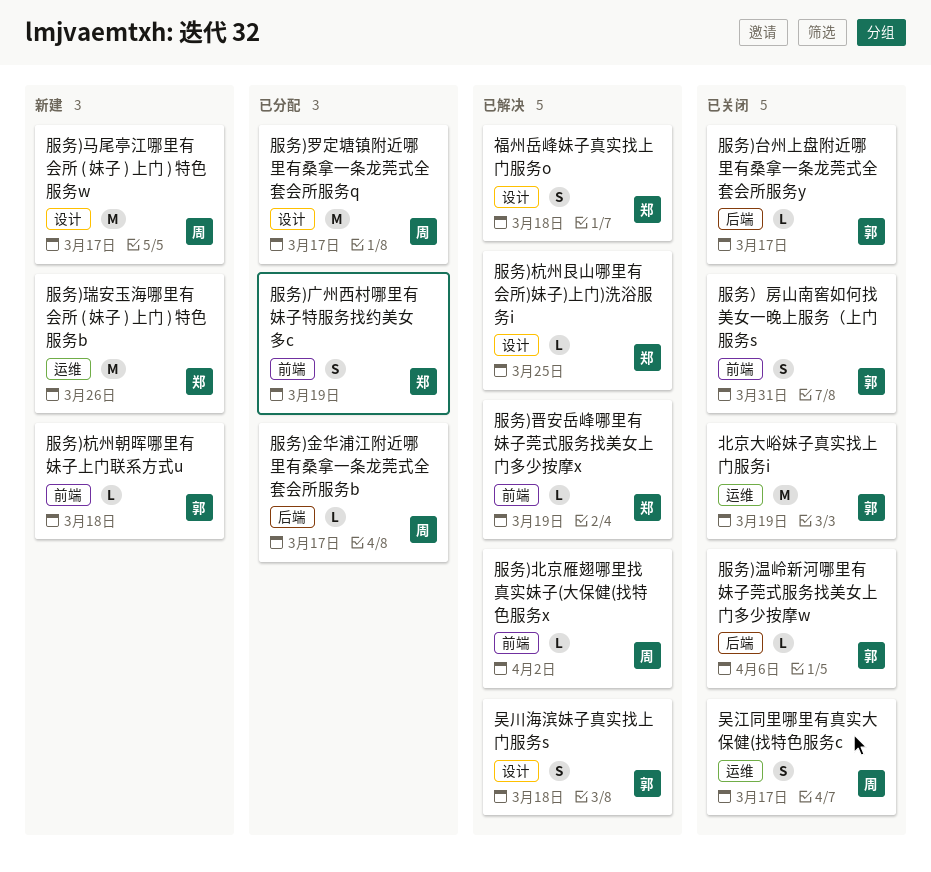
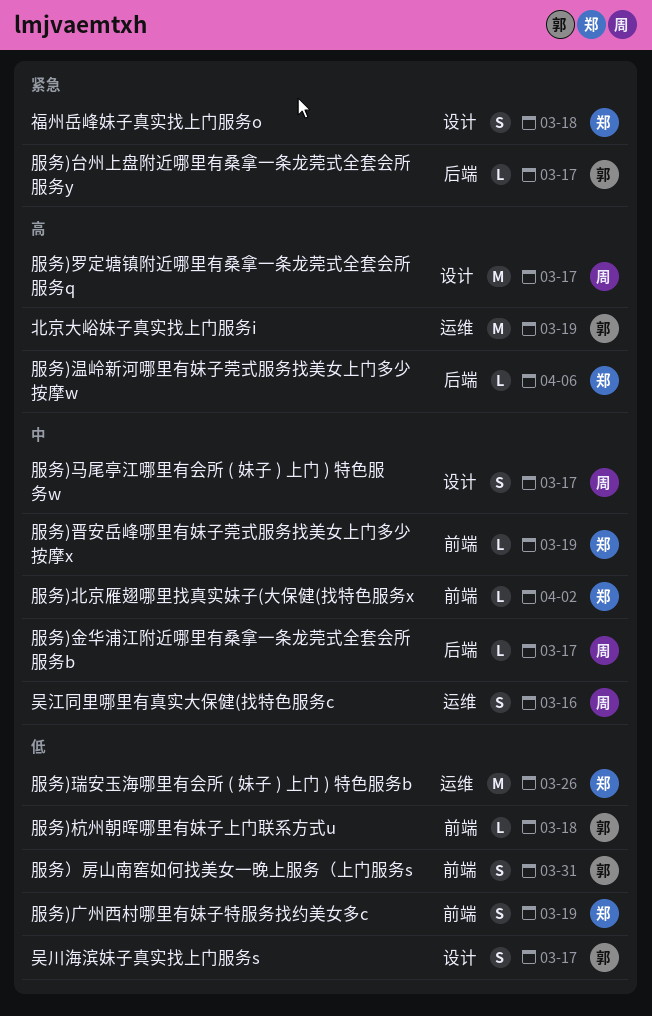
吴川海滨妹子真实找上门服务s, due: Mar 18 -> Mar 17
吴江同里哪里有真实大保健(找特色服务c, due: Mar 17 -> Mar 16
服务)北京雁翅哪里找真实妹子(大保健(找特色服务x, owner: 周 -> 郑
服务)杭州艮山哪里有会所)妹子)上门)洗浴服务i: present -> none
服务)温岭新河哪里有妹子莞式服务找美女上门多少按摩w, owner: 郭 -> 郑
服务)马尾亭江哪里有会所 ( 妹子 ) 上门 ) 特色服务w, estimate: M -> S

